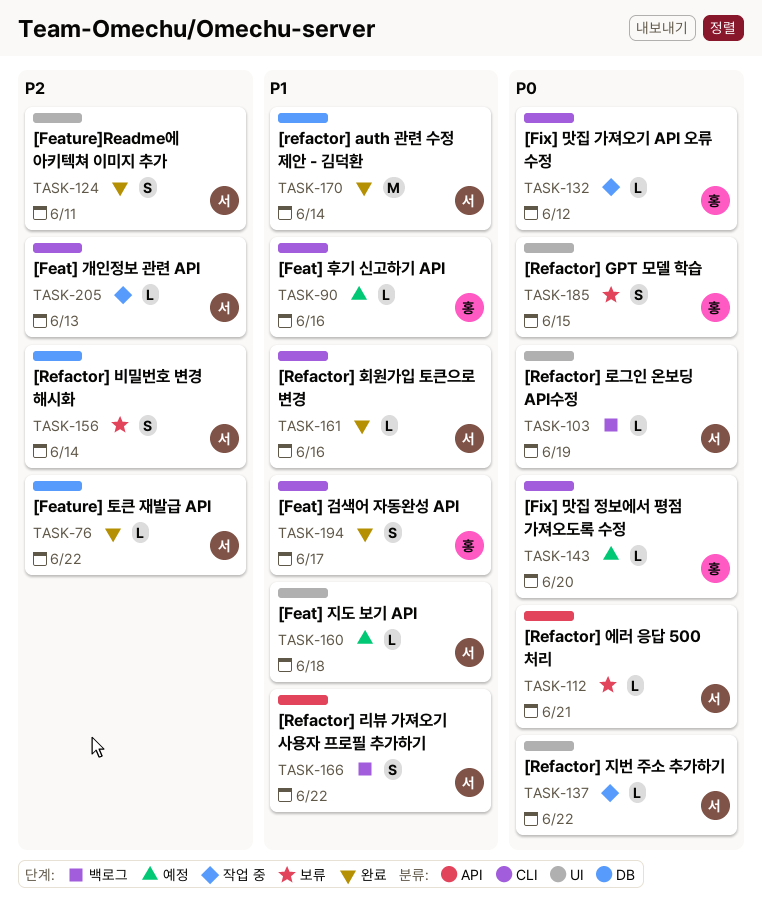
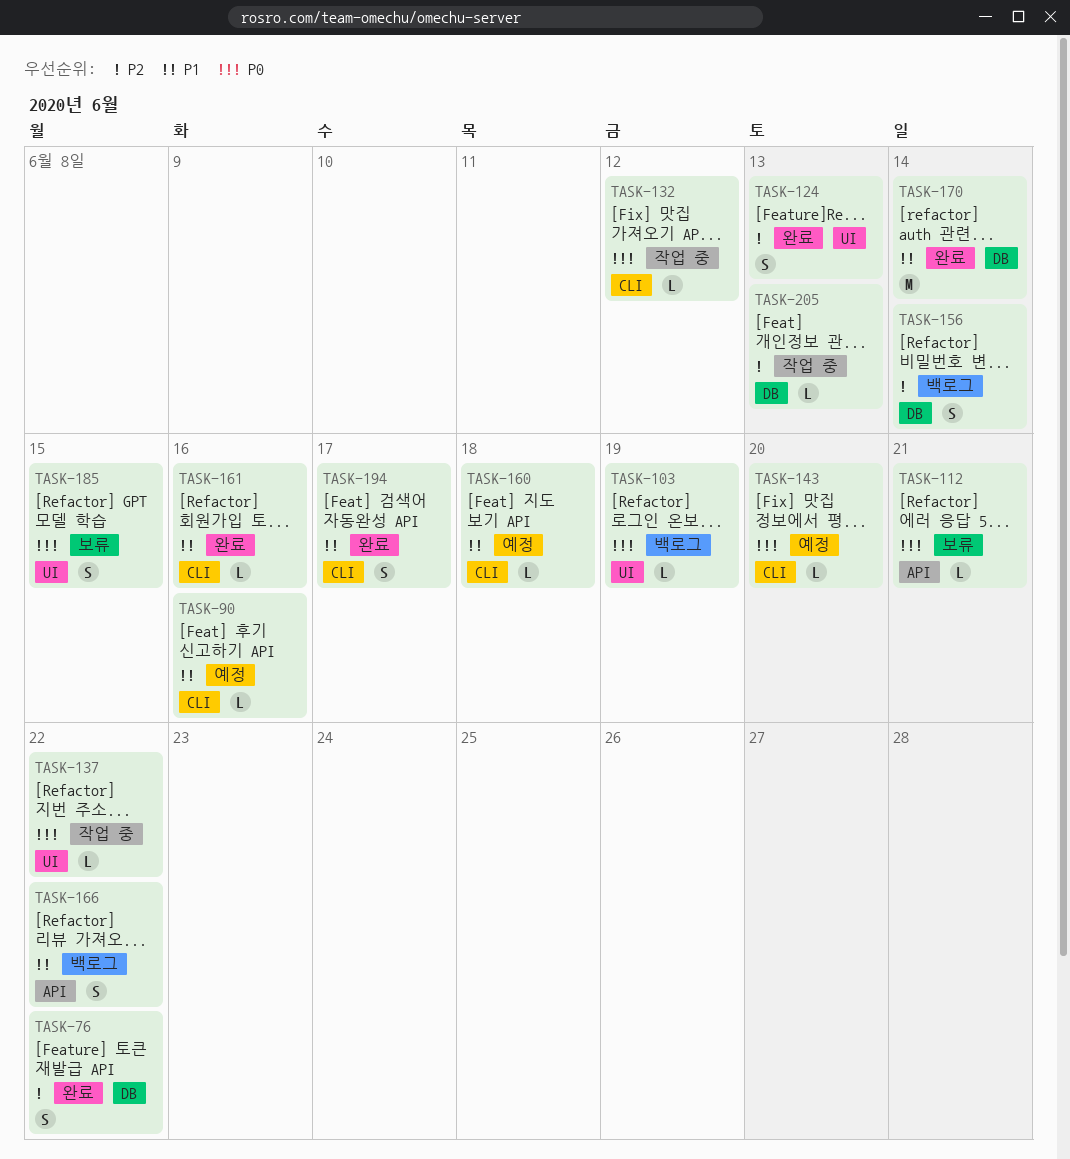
TASK-76, estimate: L -> S
TASK-124, due: Jun 11 -> Jun 13
TASK-156, status: 보류 -> 백로그
TASK-160, label: UI -> CLI
TASK-205, label: CLI -> DB

